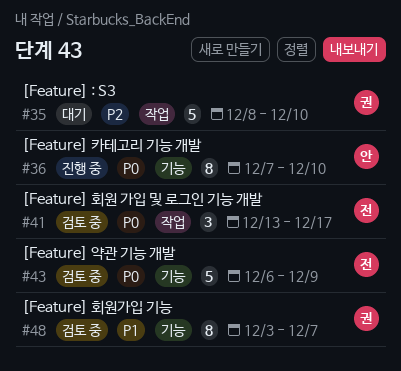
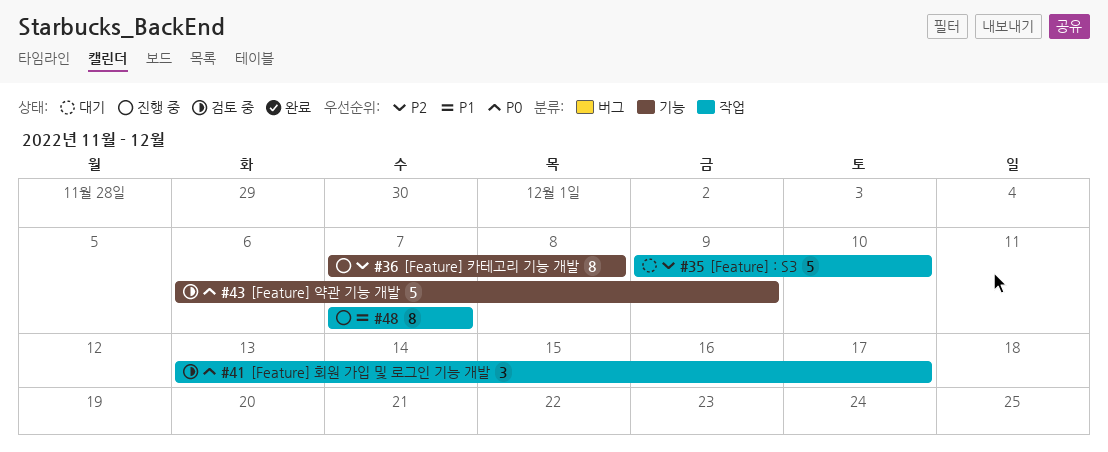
#35, start: Dec 8 -> Dec 9
#36, priority: P0 -> P2
#36, due: Dec 10 -> Dec 8
#48, status: 검토 중 -> 진행 중
#48, label: 기능 -> 작업
#48, start: Dec 3 -> Dec 7

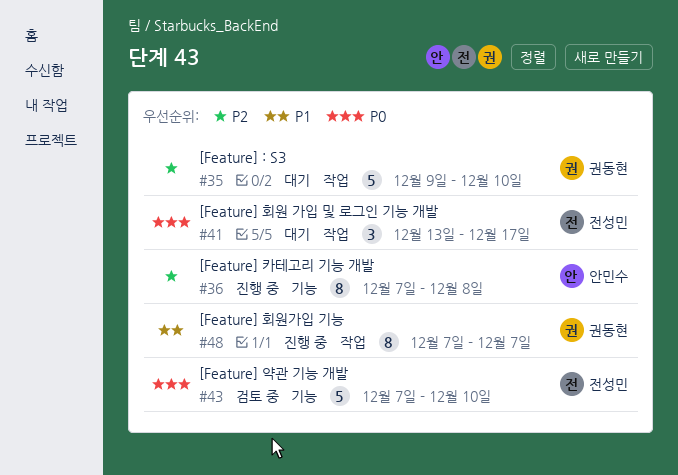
#41, status: 검토 중 -> 대기
#43, start: Dec 6 -> Dec 7
#43, due: Dec 9 -> Dec 10

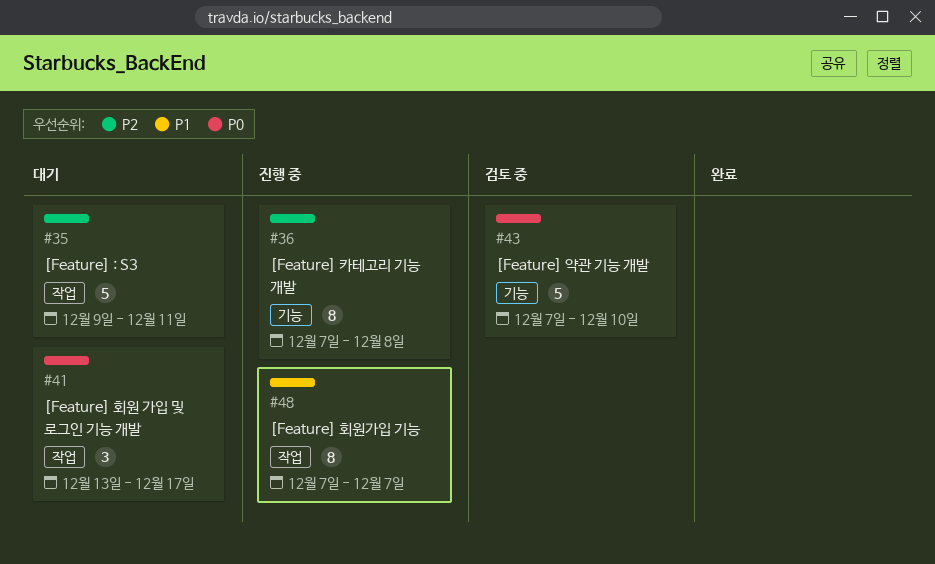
#35, due: Dec 10 -> Dec 11

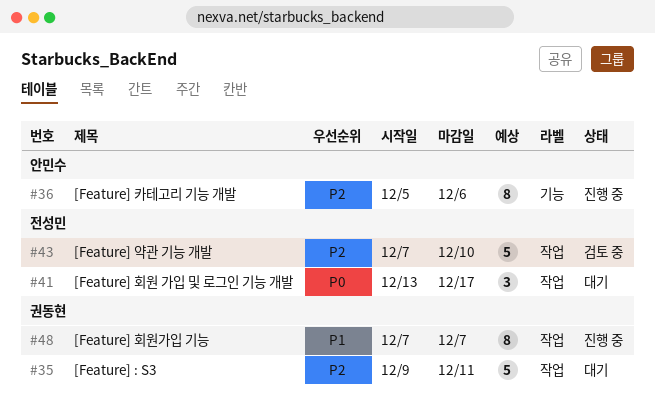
#36, start: Dec 7 -> Dec 5
#36, due: Dec 8 -> Dec 6
#43, priority: P0 -> P2
#43, label: 기능 -> 작업

